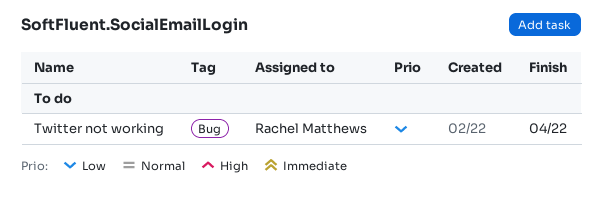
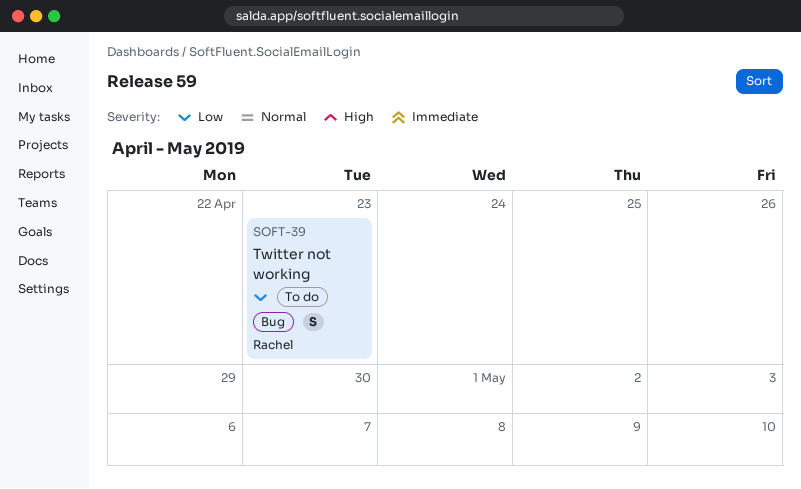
Twitter not working, due: Apr 22 -> Apr 23

